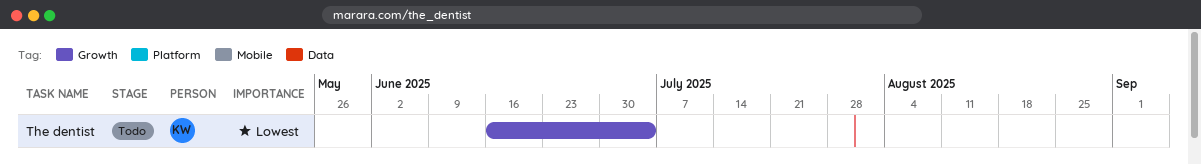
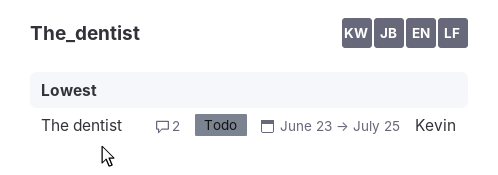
The dentist, start: Jun 16 -> Jun 23
The dentist, due: Jul 4 -> Jul 25

